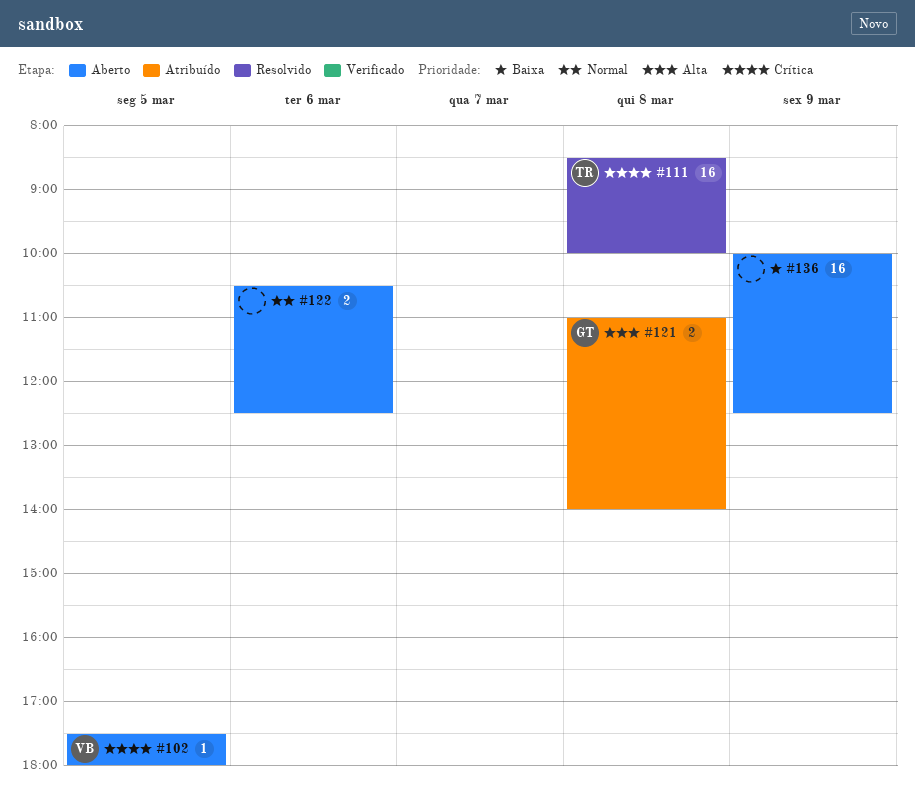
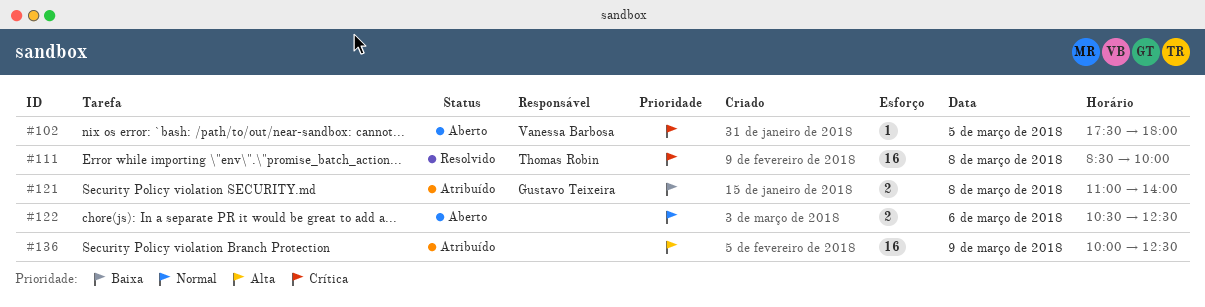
#121, priority: Alta -> Baixa
#136, status: Aberto -> Atribuído
#136, priority: Baixa -> Alta

